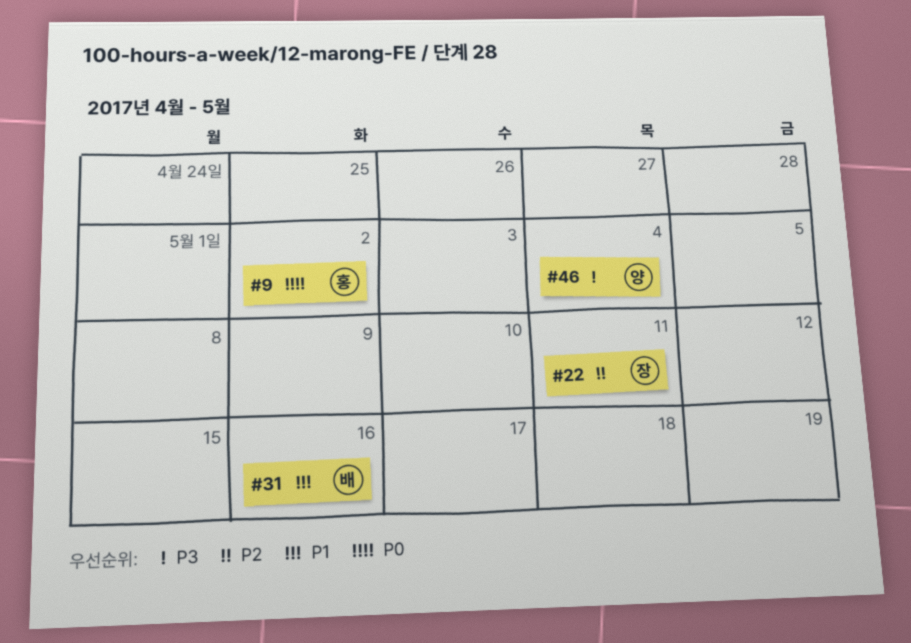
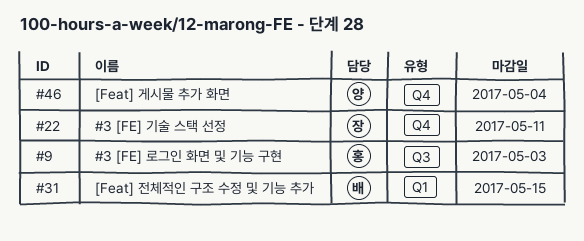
#9, due: May 2 -> May 3
#31, due: May 16 -> May 15

